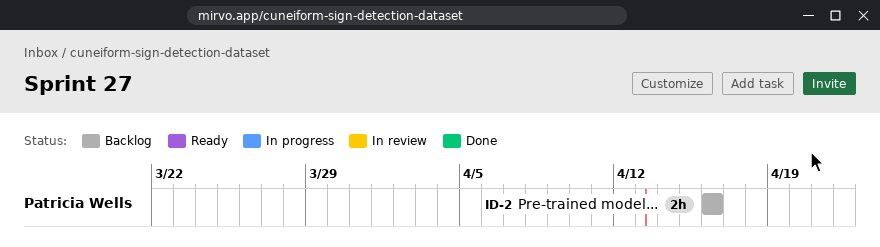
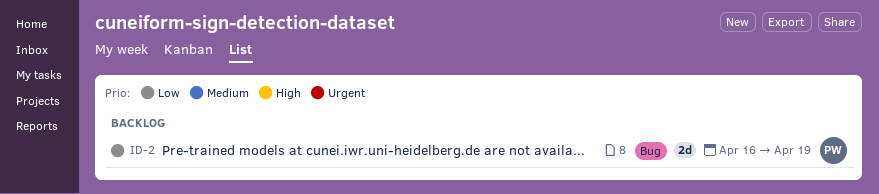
ID-2, estimate: 2h -> 2d
ID-2, due: Apr 16 -> Apr 19

